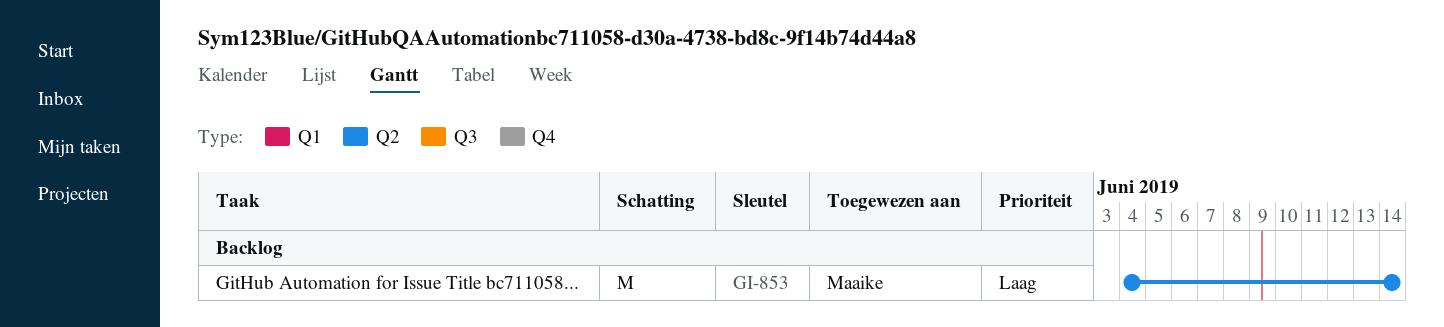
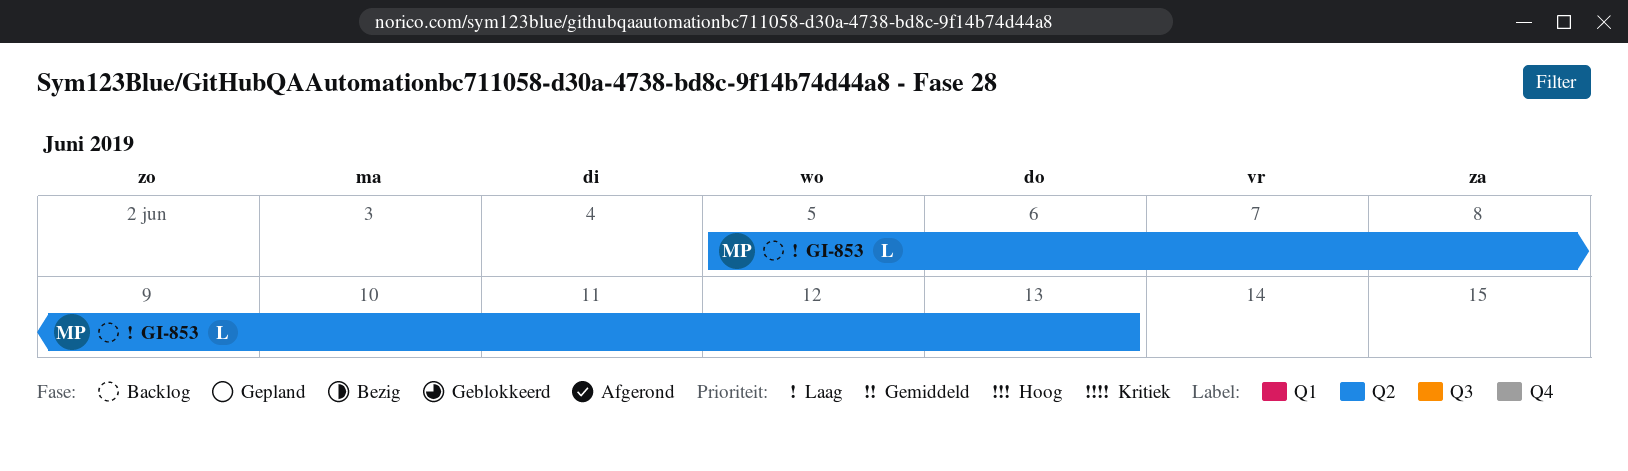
GI-853, estimate: M -> L
GI-853, start: Jun 4 -> Jun 5
GI-853, due: Jun 14 -> Jun 13

